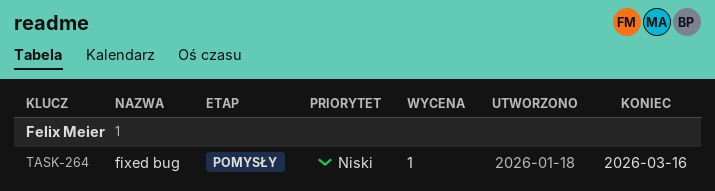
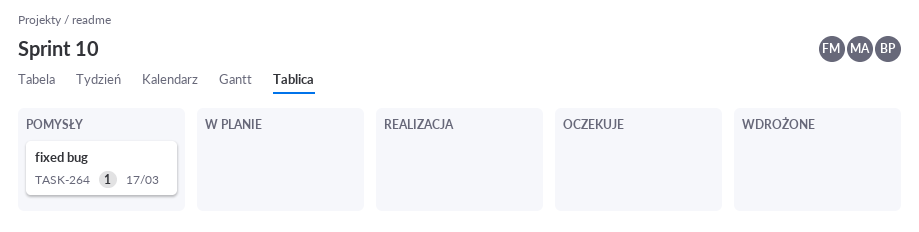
TASK-264, due: Mar 16 -> Mar 17

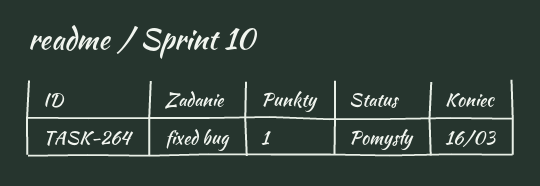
TASK-264, due: Mar 17 -> Mar 16

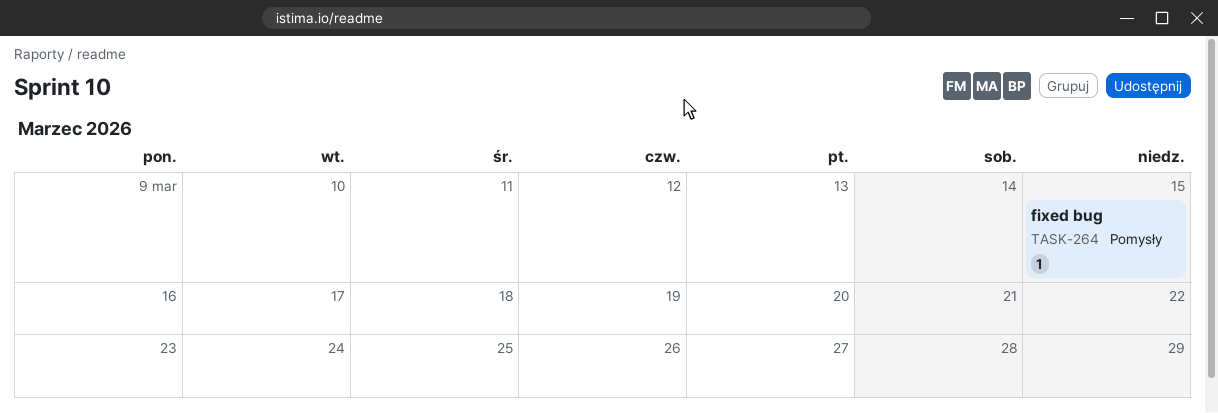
TASK-264, due: Mar 16 -> Mar 15

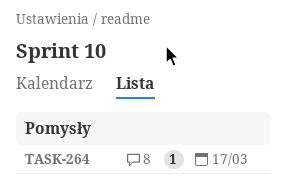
TASK-264, due: Mar 15 -> Mar 17

